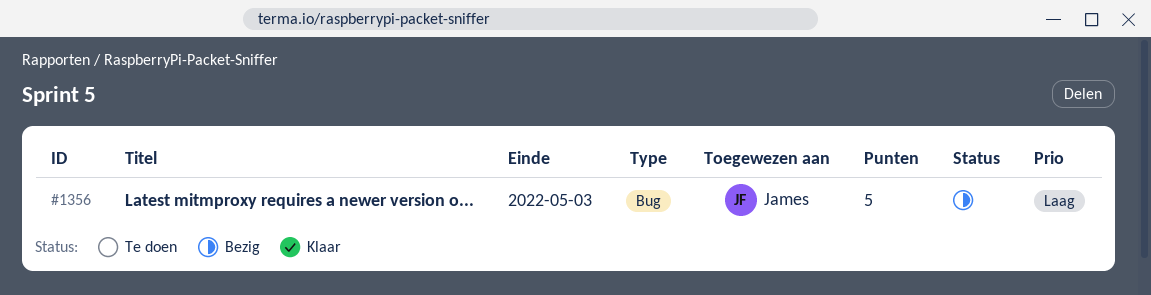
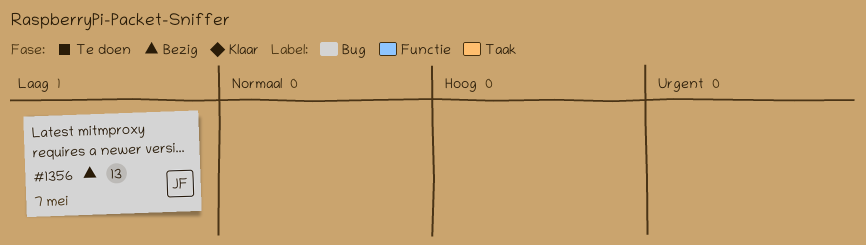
#1356, estimate: 5 -> 13
#1356, due: May 3 -> May 7

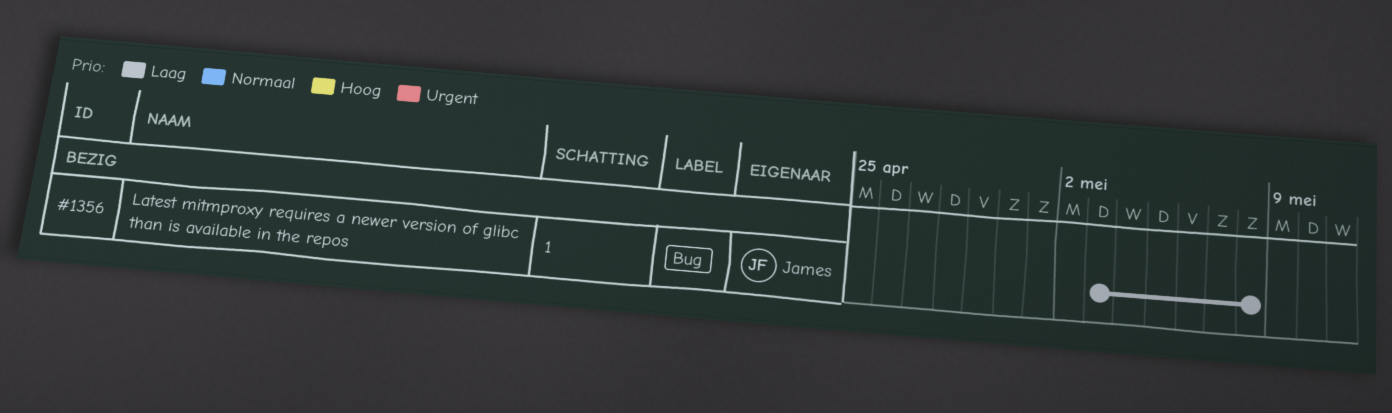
#1356, estimate: 13 -> 1
#1356, due: May 7 -> May 8

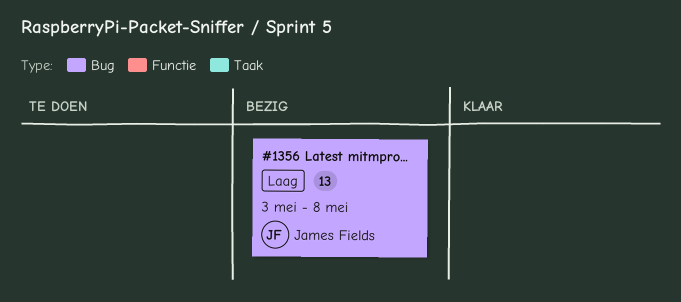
#1356, estimate: 1 -> 13

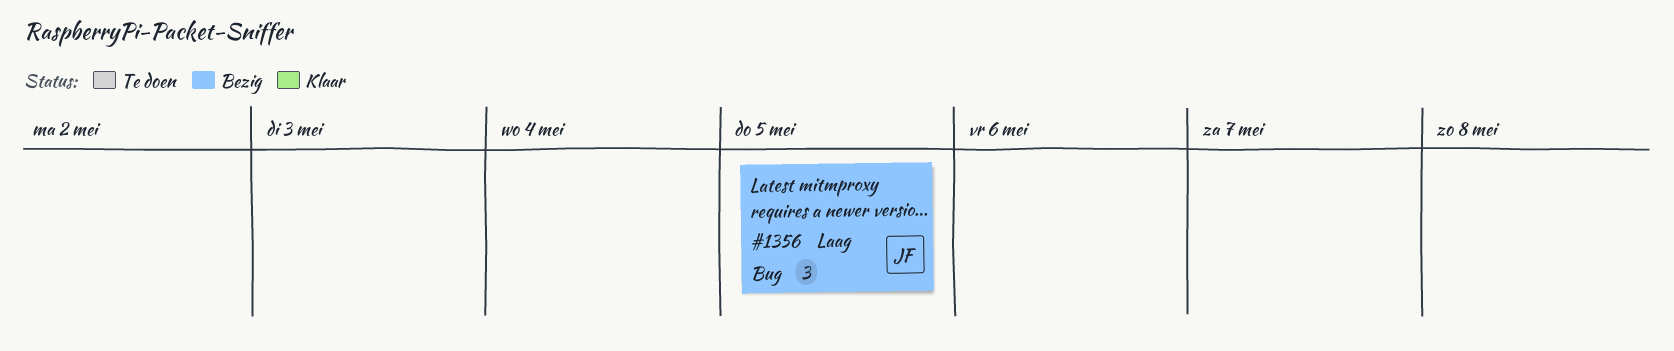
#1356, estimate: 13 -> 3
#1356, due: May 8 -> May 5

